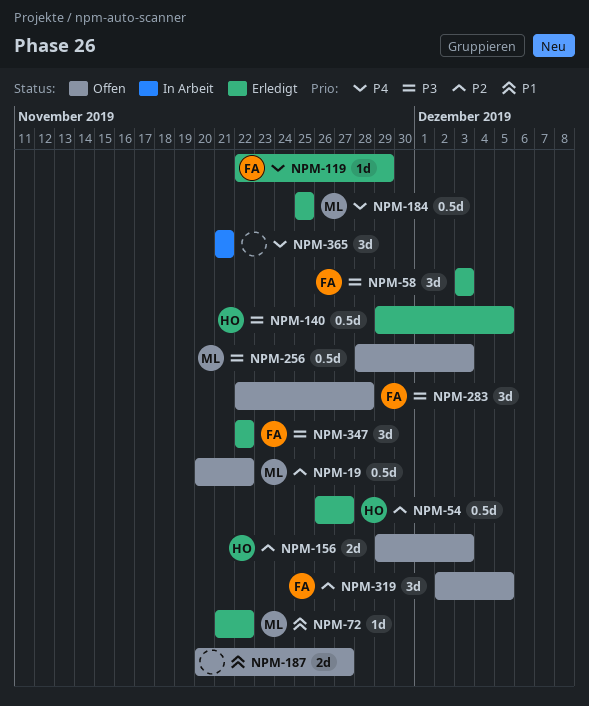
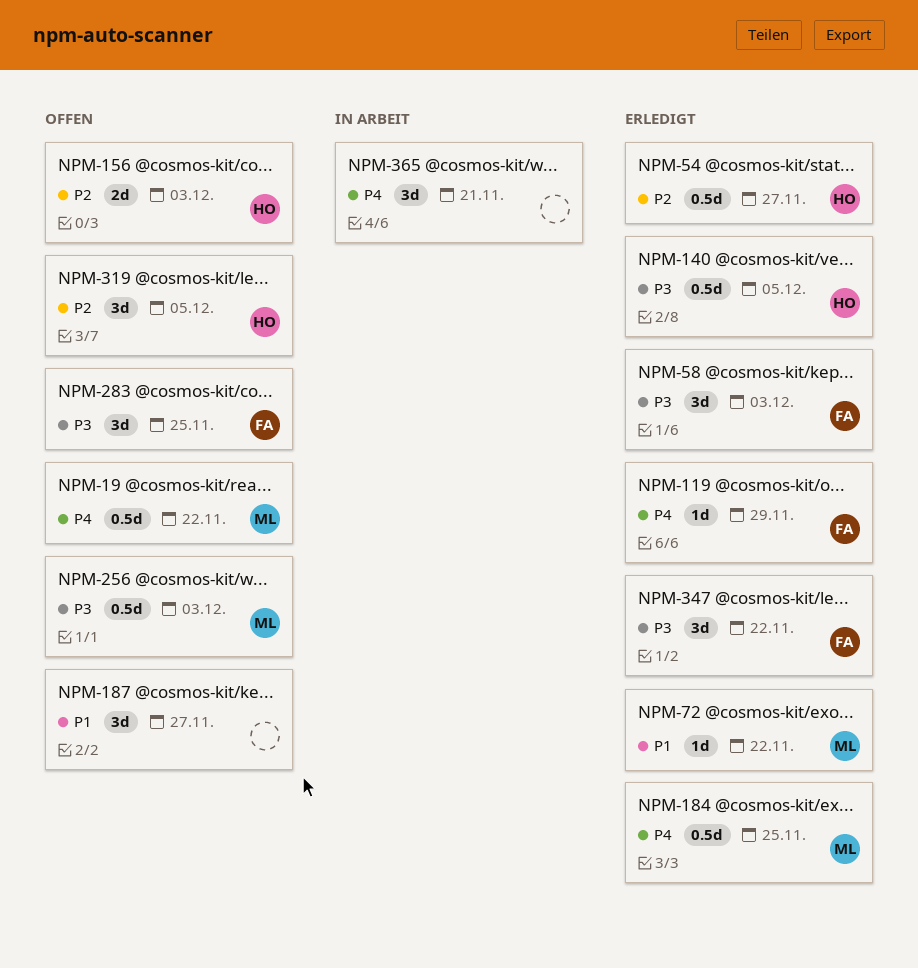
NPM-19, priority: P2 -> P4
NPM-187, estimate: 2d -> 3d
NPM-283, due: Nov 28 -> Nov 25
NPM-319, owner: FA -> HO

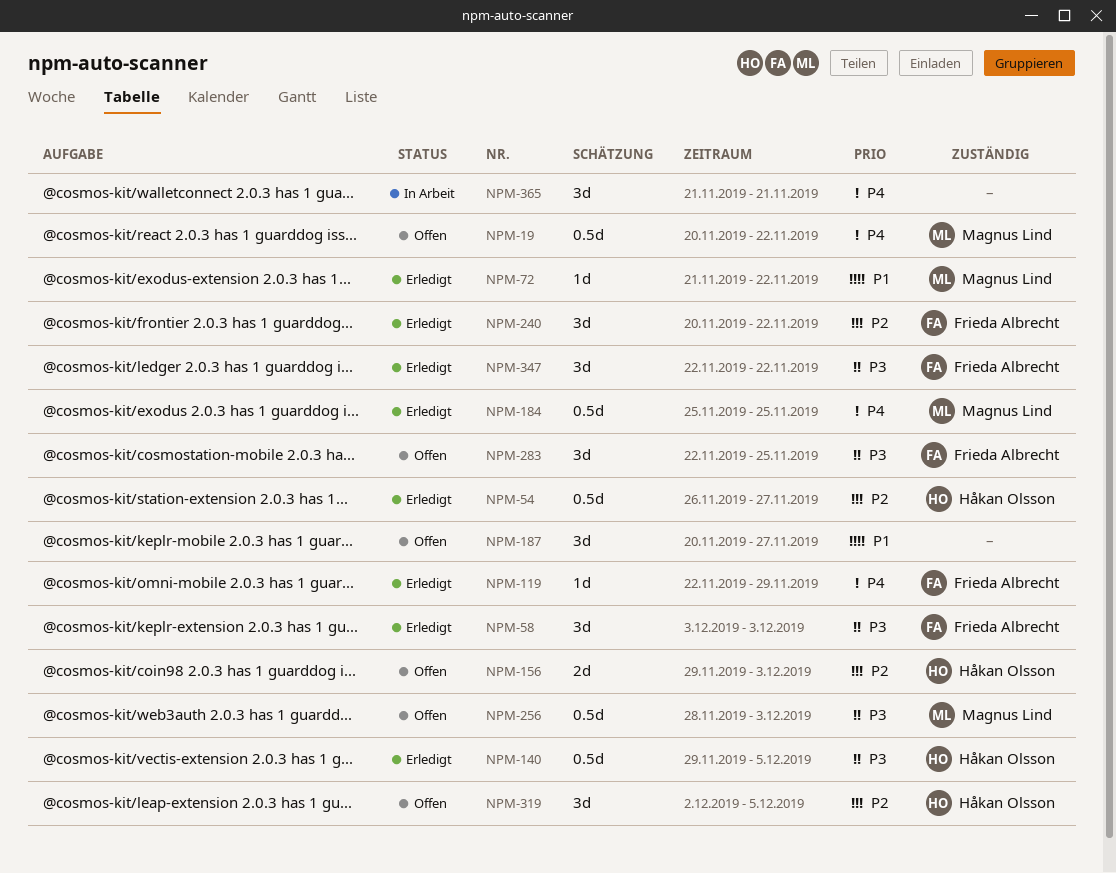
NPM-240: none -> present

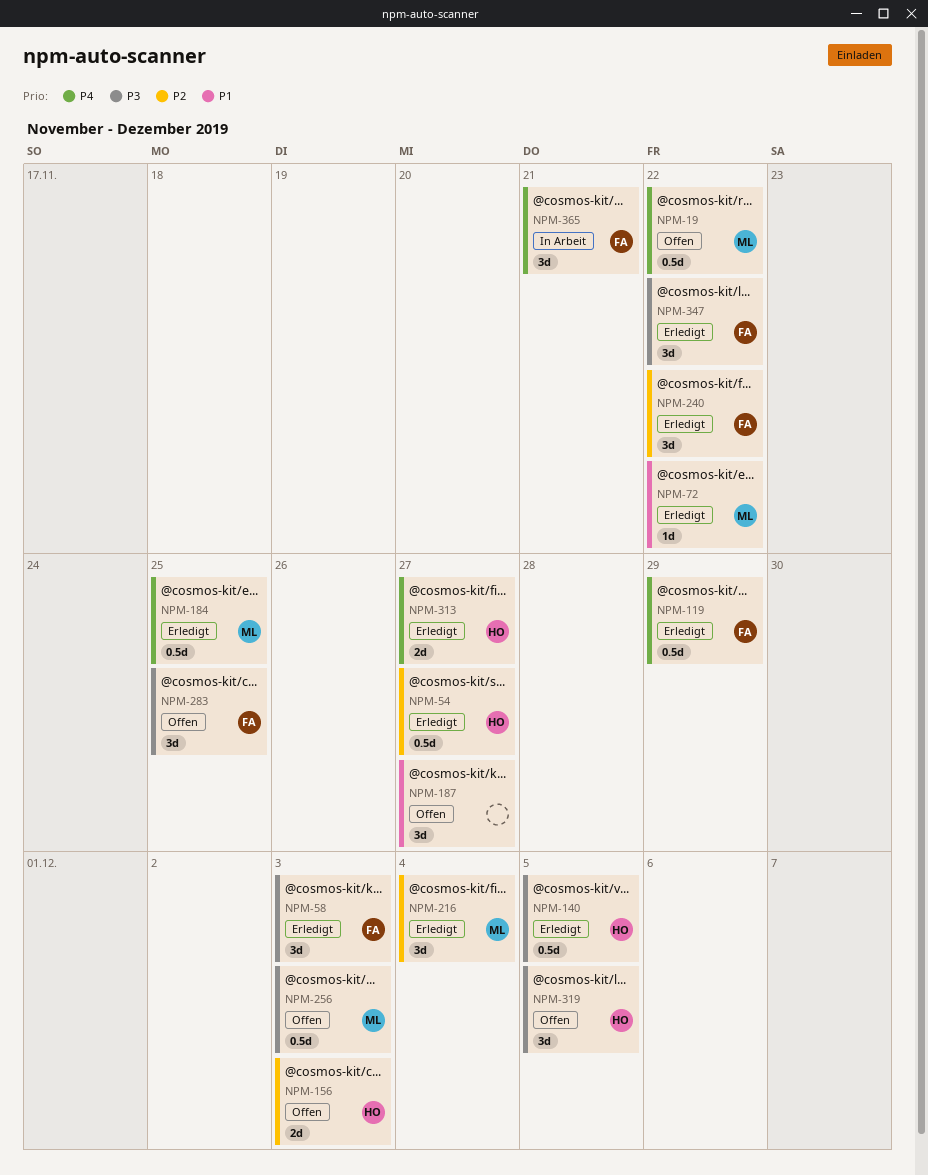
NPM-119, estimate: 1d -> 0.5d
NPM-216: none -> present
NPM-313: none -> present
NPM-319, priority: P2 -> P3
NPM-365, owner: none -> Frieda Albrecht

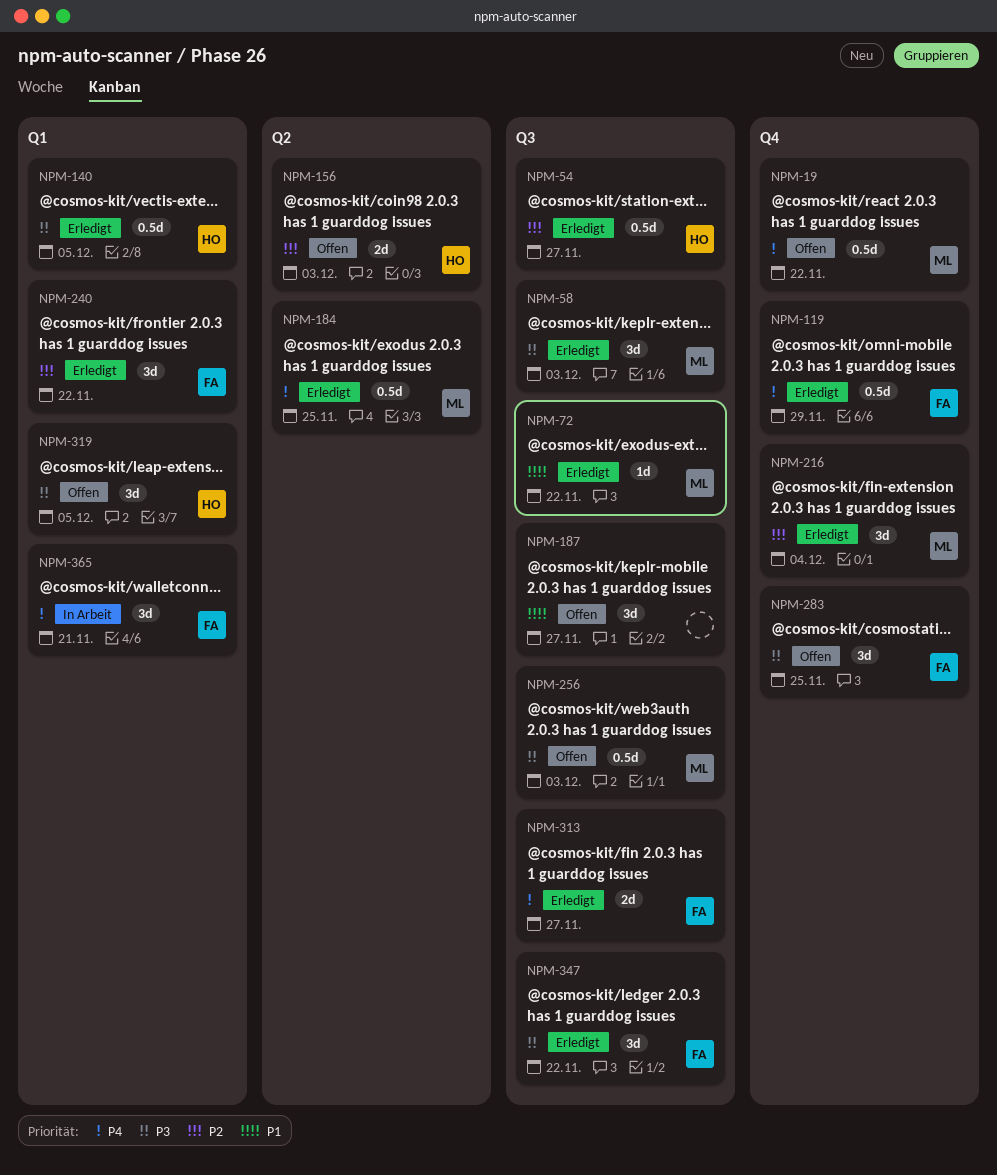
NPM-58, owner: FA -> ML
NPM-313, owner: HO -> FA

